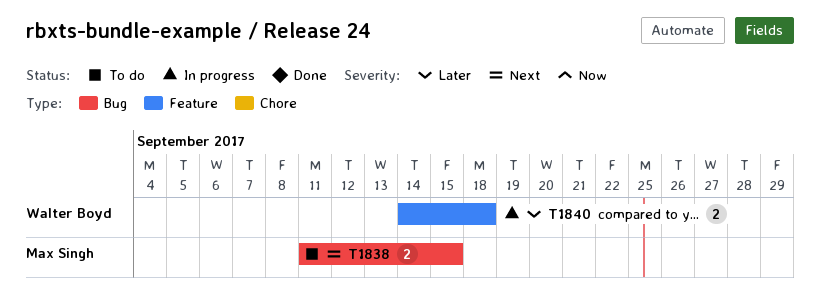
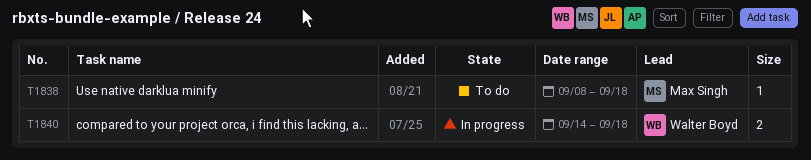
T1838, estimate: 2 -> 1
T1838, start: Sep 11 -> Sep 8
T1838, due: Sep 15 -> Sep 18

